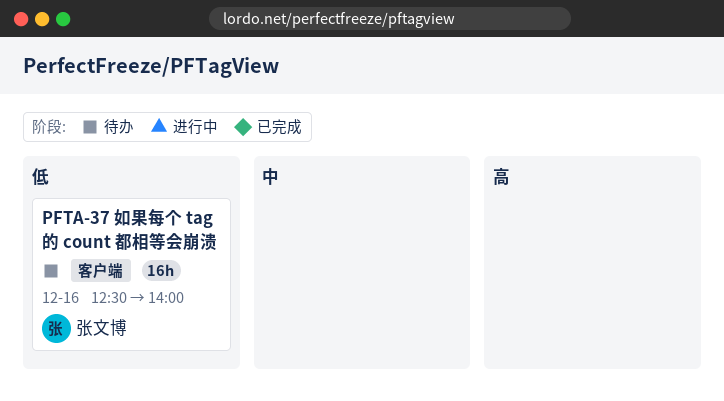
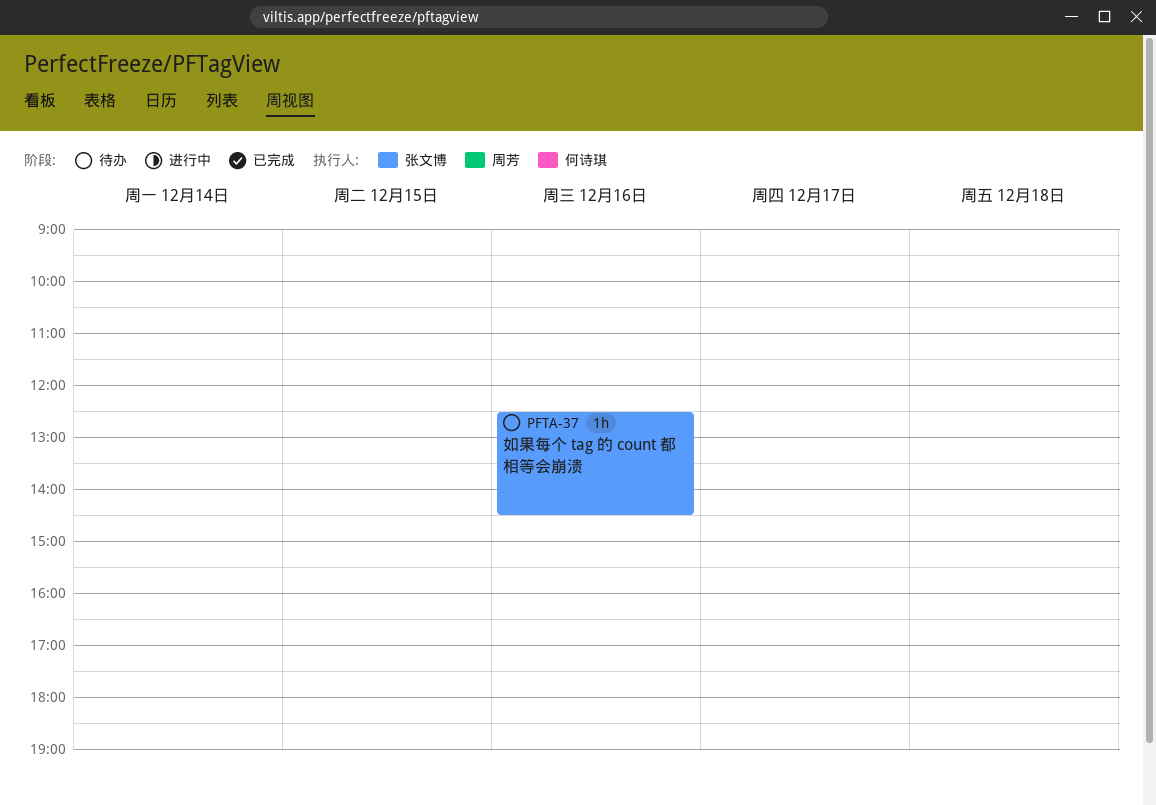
PFTA-37, estimate: 16h -> 1h
PFTA-37, ends: 14:00 -> 14:30

